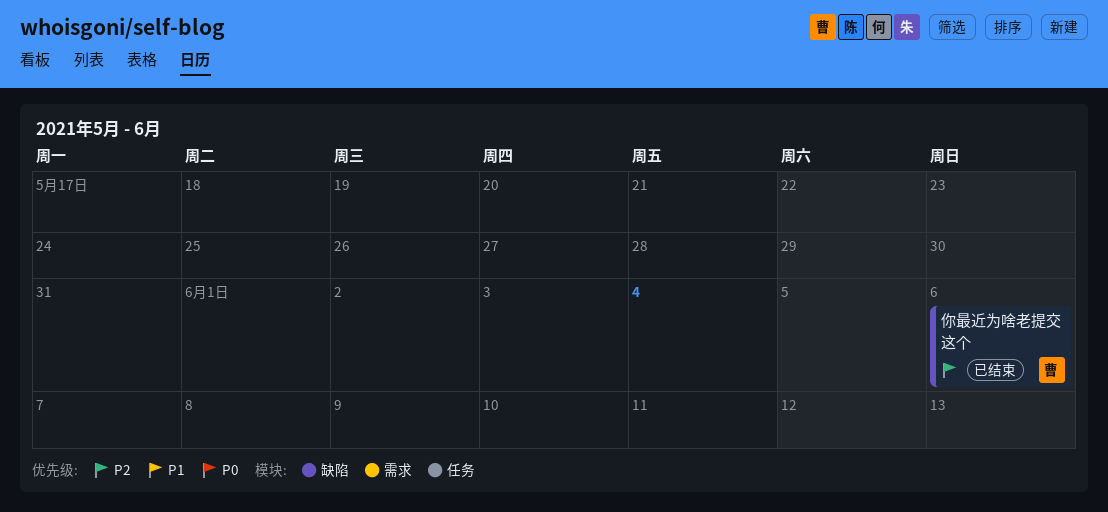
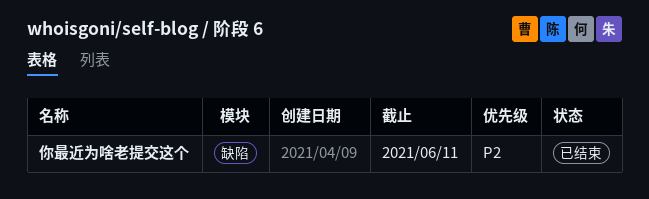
你最近为啥老提交这个, due: Jun 6 -> Jun 11

